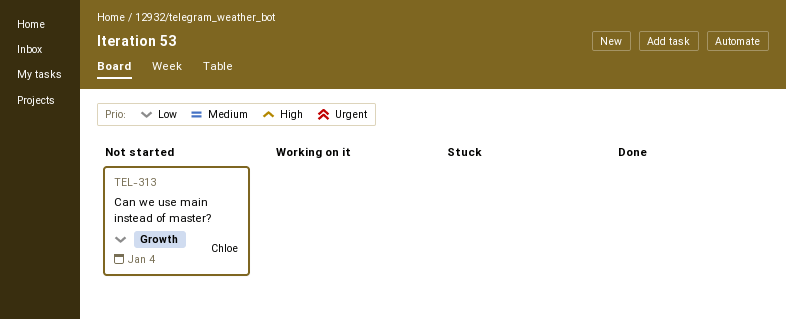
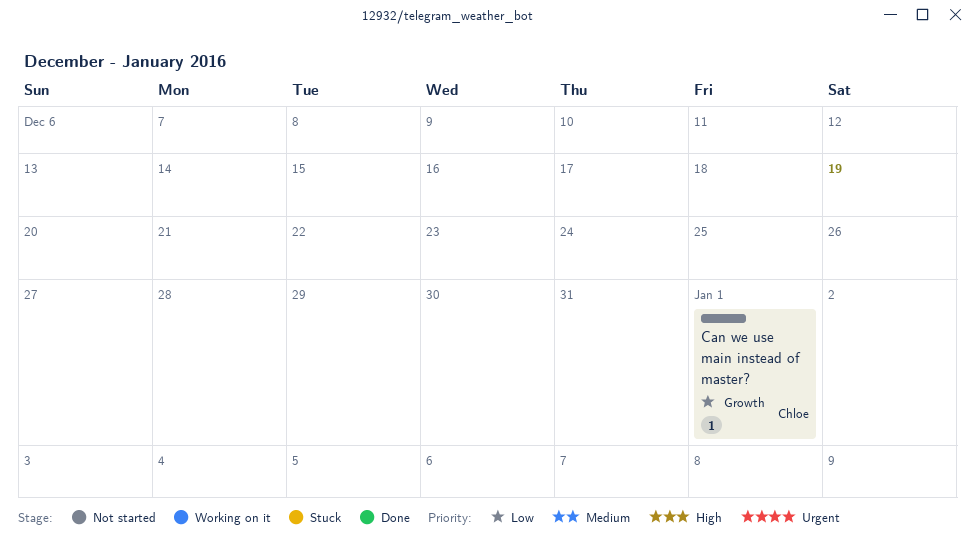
Can we use main instead of master?, due: Jan 4 -> Jan 1

